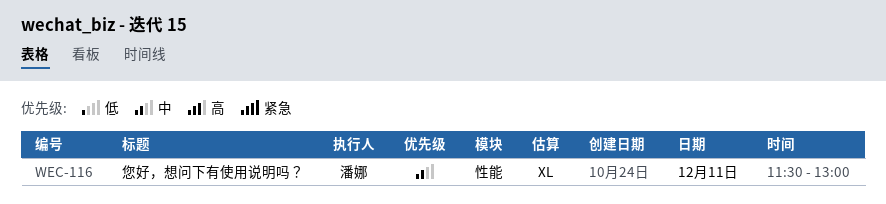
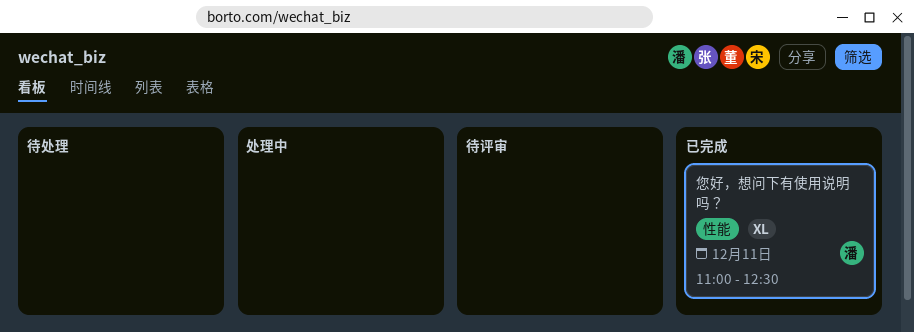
您好，想问下有使用说明吗？, begins: 11:30 -> 11:00
您好，想问下有使用说明吗？, ends: 13:00 -> 12:30

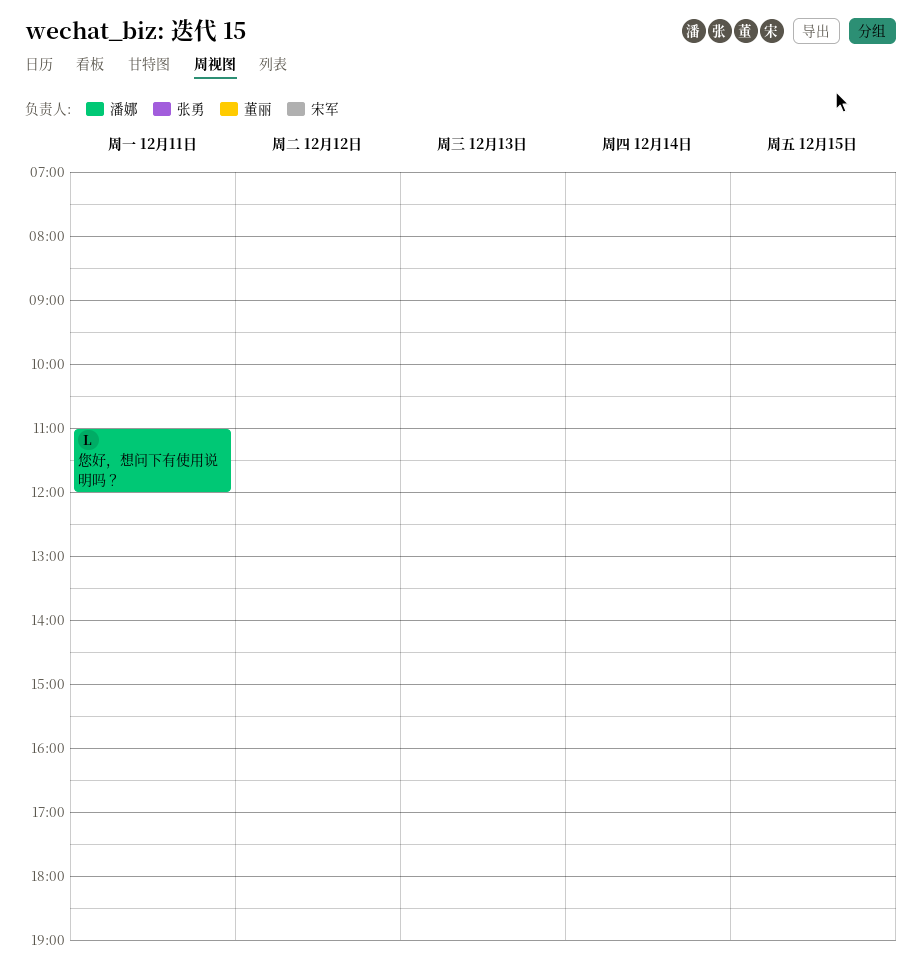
您好，想问下有使用说明吗？, estimate: XL -> L
您好，想问下有使用说明吗？, ends: 12:30 -> 12:00

